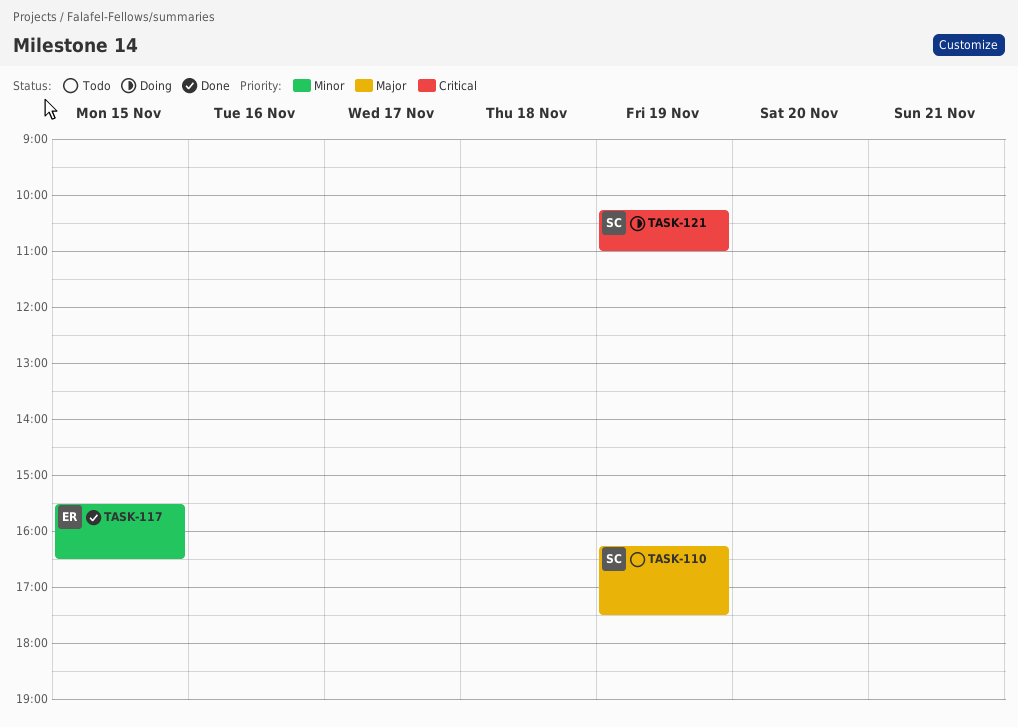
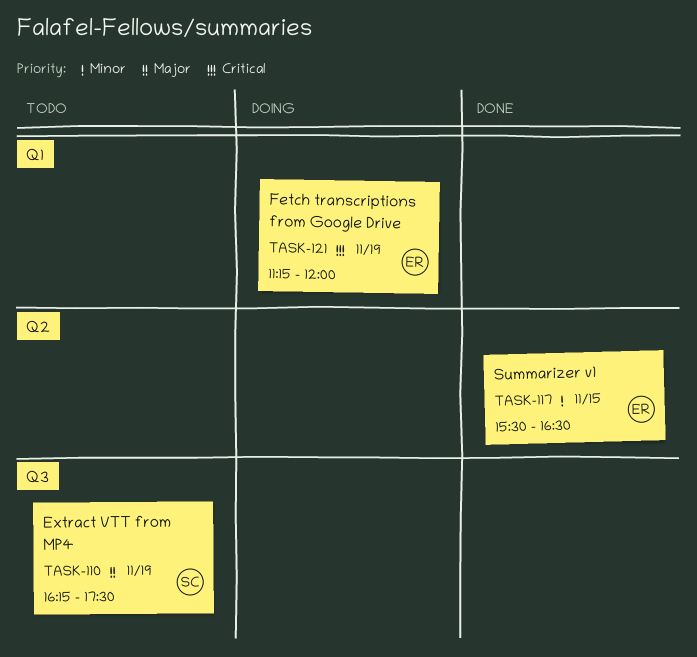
TASK-121, owner: SC -> ER
TASK-121, begins: 10:15 -> 11:15
TASK-121, ends: 11:00 -> 12:00

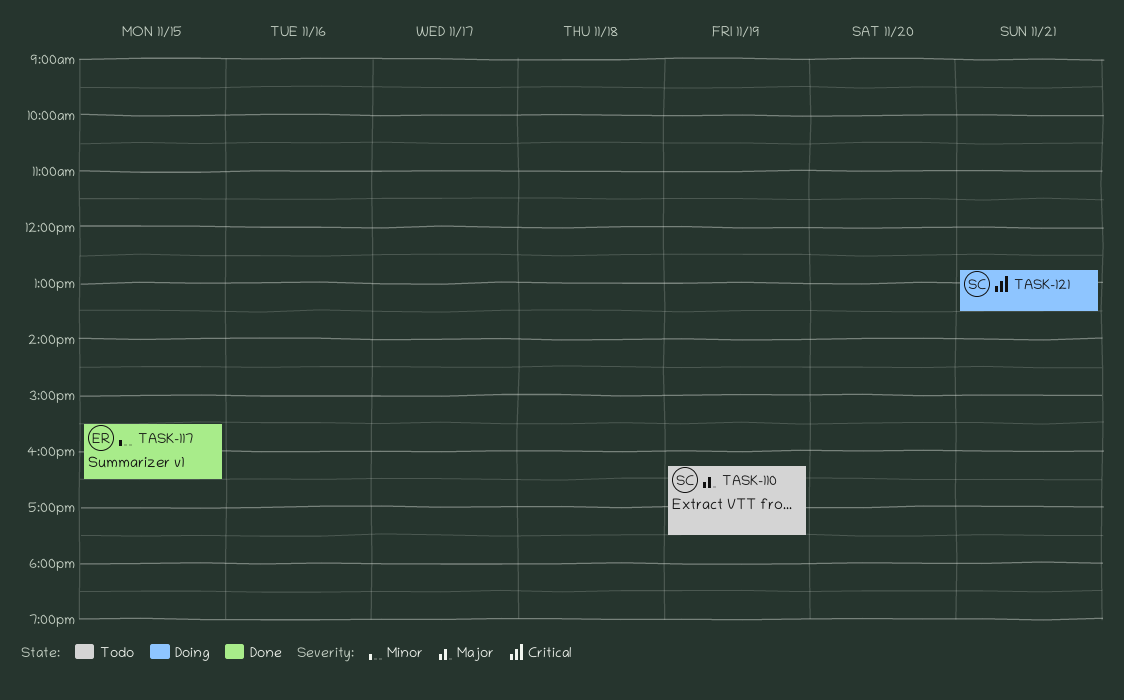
TASK-121, owner: ER -> SC
TASK-121, day: Nov 19 -> Nov 21
TASK-121, begins: 11:15 -> 12:45
TASK-121, ends: 12:00 -> 13:30

